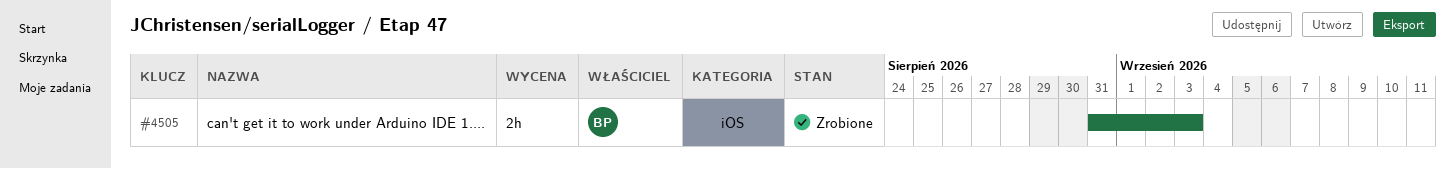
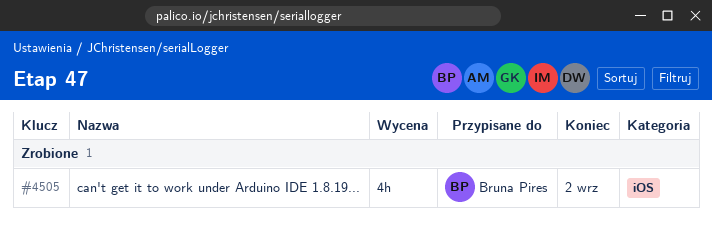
#4505, estimate: 2h -> 4h
#4505, due: Sep 3 -> Sep 2

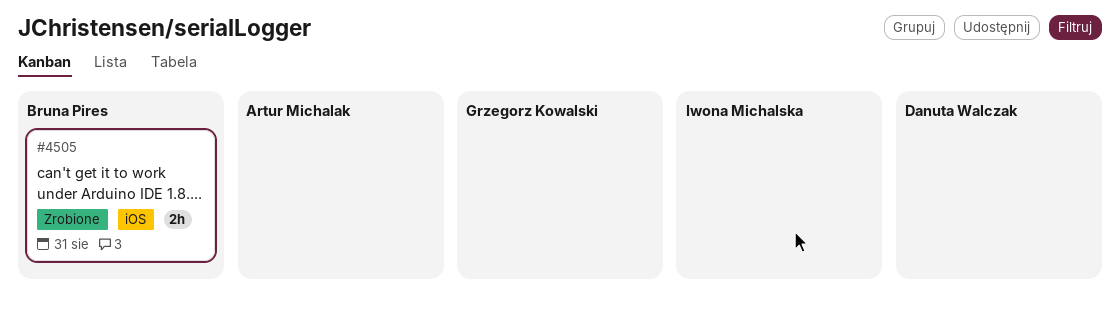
#4505, estimate: 4h -> 2h
#4505, due: Sep 2 -> Aug 31

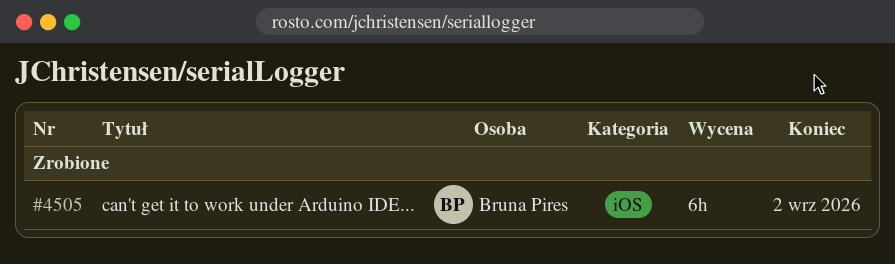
#4505, estimate: 2h -> 6h
#4505, due: Aug 31 -> Sep 2

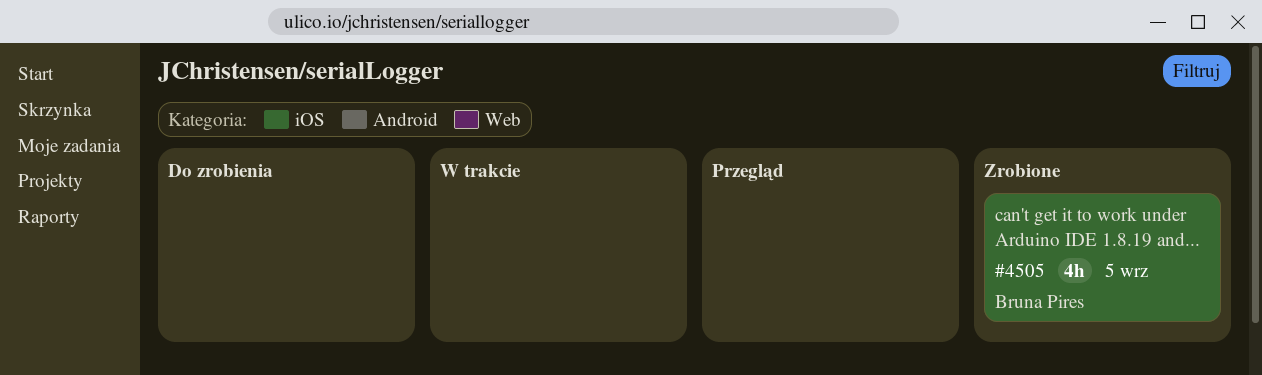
#4505, estimate: 6h -> 4h
#4505, due: Sep 2 -> Sep 5

